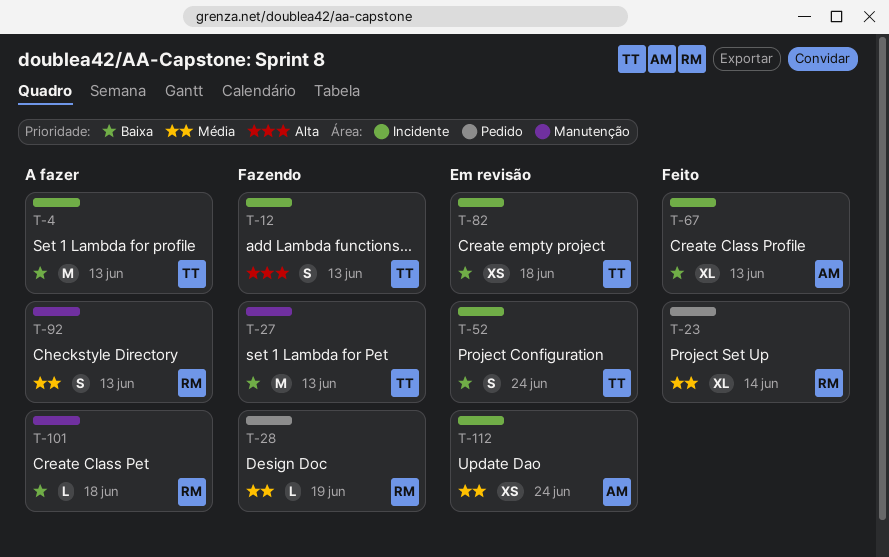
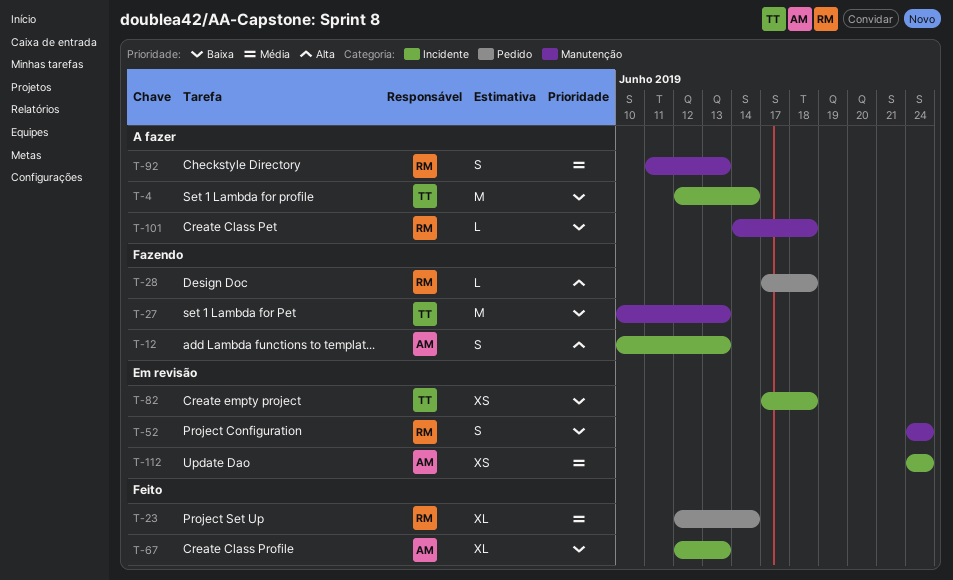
T-4, due: Jun 13 -> Jun 14
T-12, owner: TT -> AM
T-28, priority: Média -> Alta
T-28, due: Jun 19 -> Jun 18
T-52, owner: TT -> RM
T-52, label: Incidente -> Manutenção

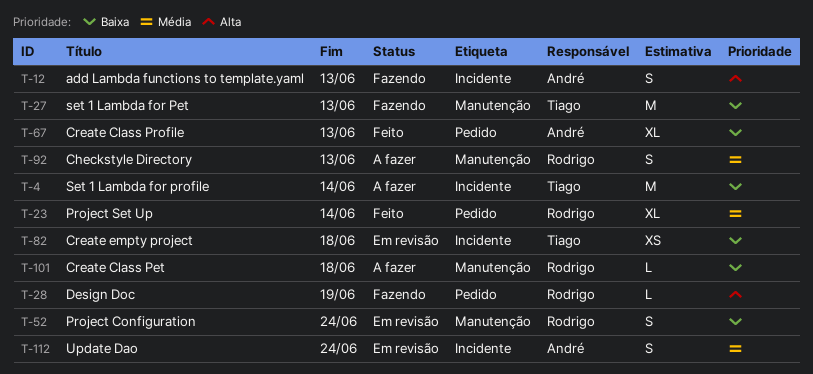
T-28, due: Jun 18 -> Jun 19
T-67, label: Incidente -> Pedido
T-112, estimate: XS -> S

